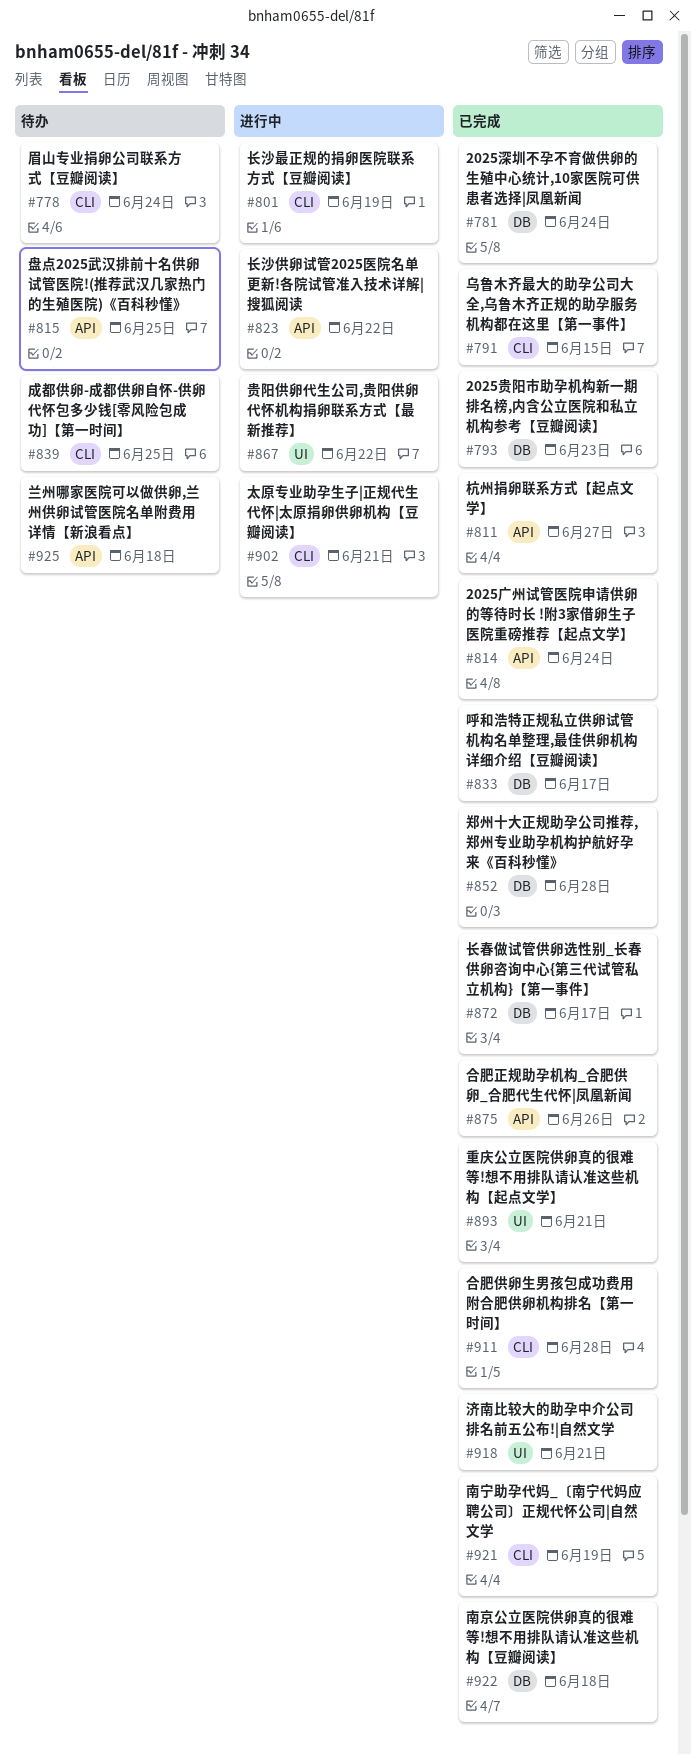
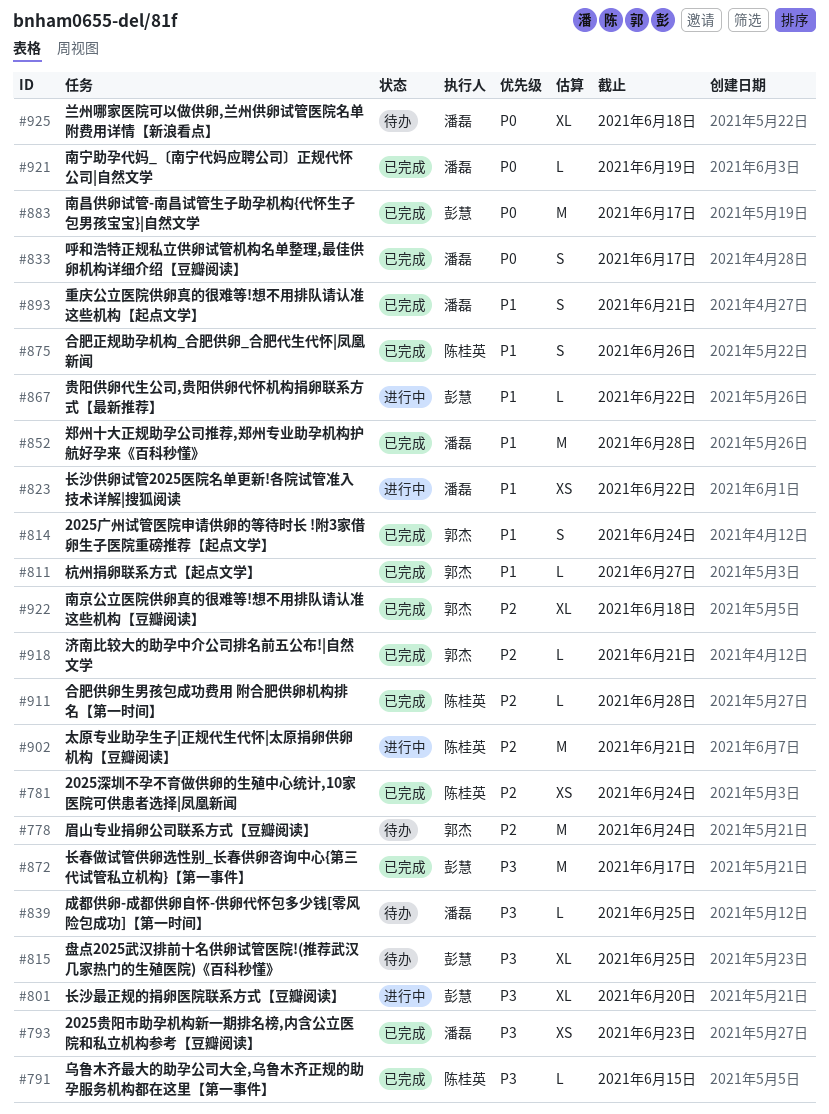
#801, due: Jun 19 -> Jun 20
#883: none -> present

